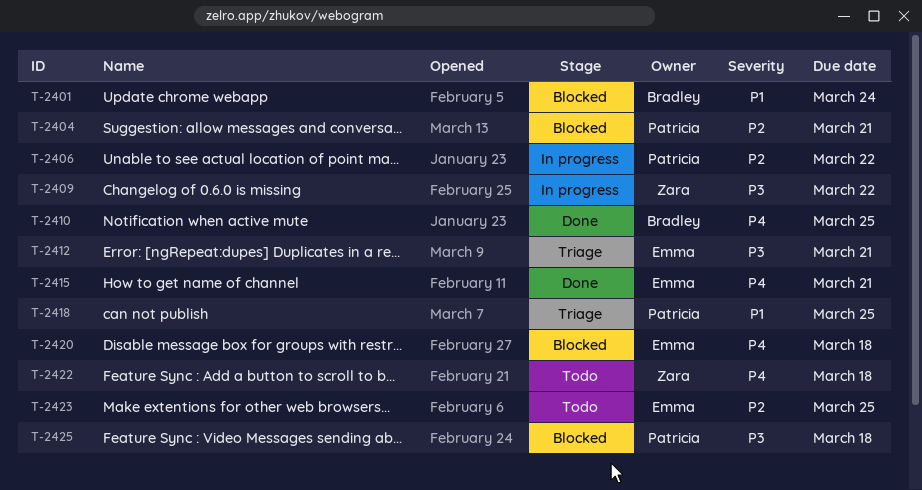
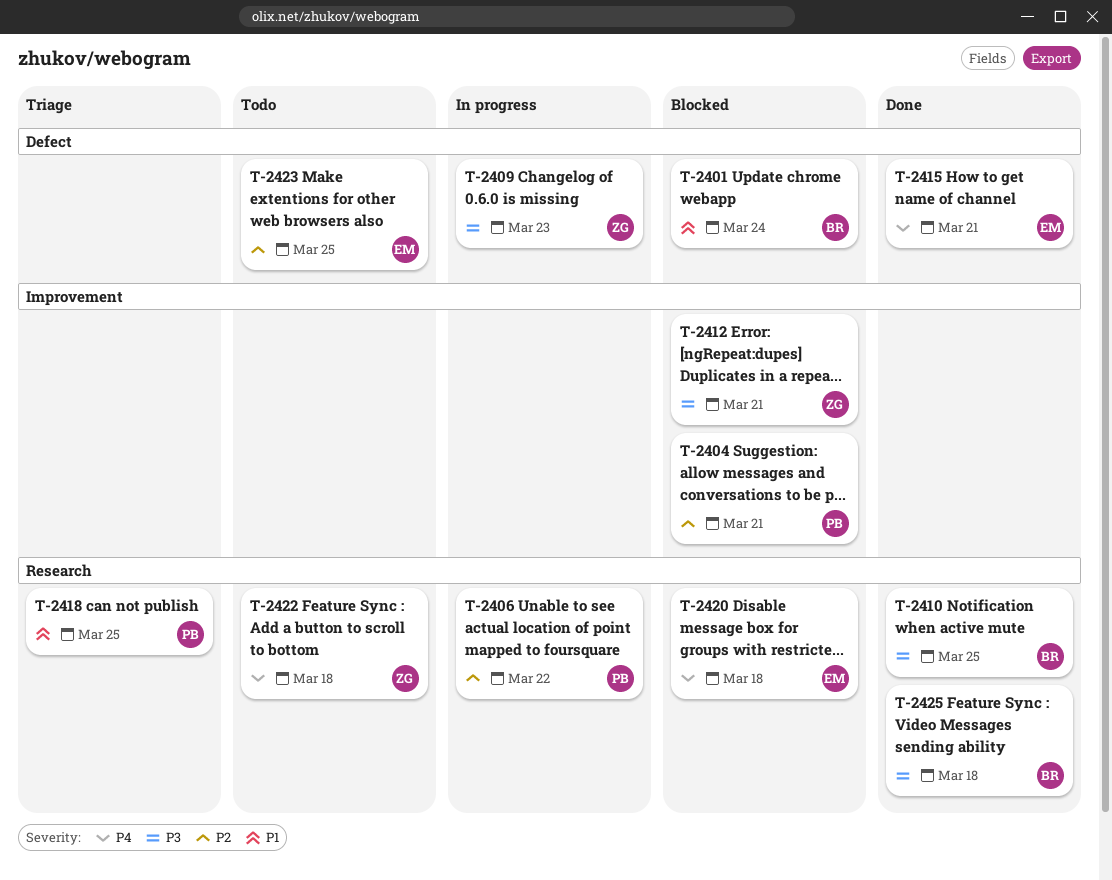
T-2409, due: Mar 22 -> Mar 23
T-2410, priority: P4 -> P3
T-2412, status: Triage -> Blocked
T-2412, owner: Emma -> Zara
T-2425, status: Blocked -> Done
T-2425, owner: Patricia -> Bradley

